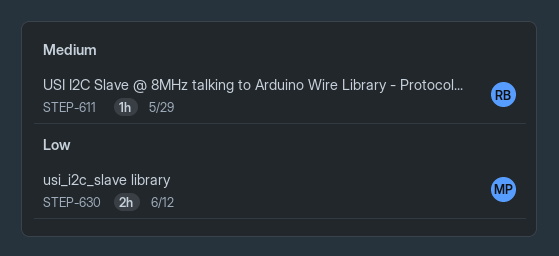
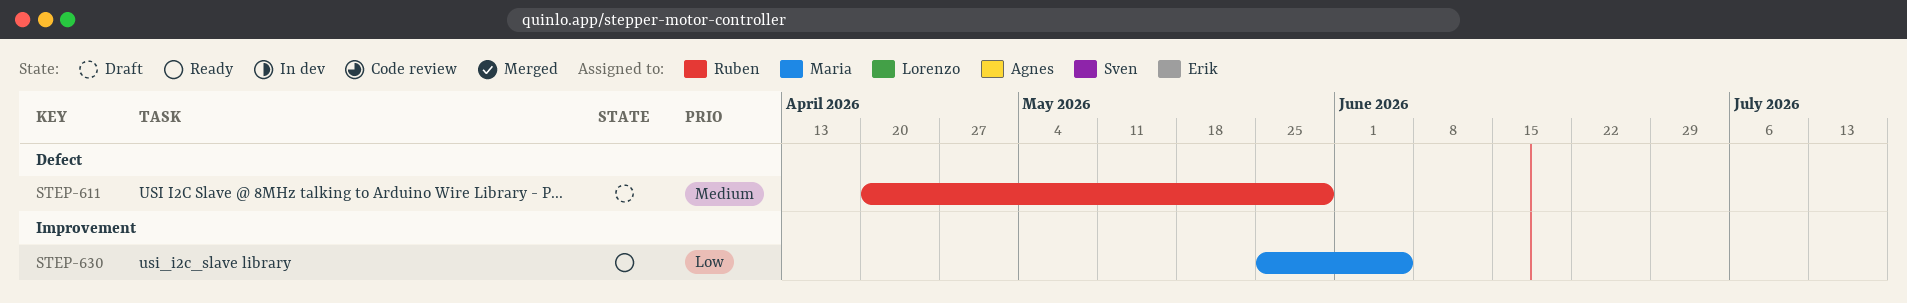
STEP-630, due: Jun 12 -> Jun 5

